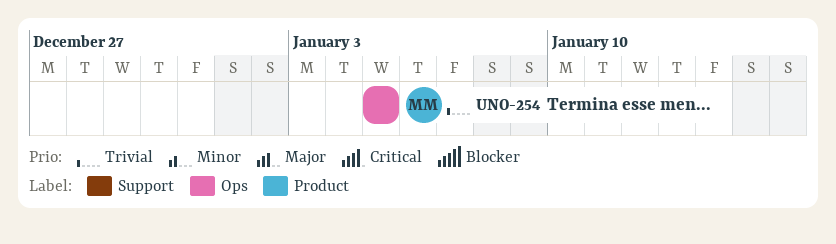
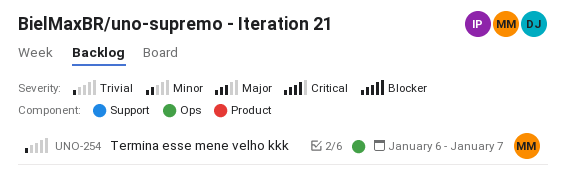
UNO-254, start: Jan 5 -> Jan 6
UNO-254, due: Jan 5 -> Jan 7

